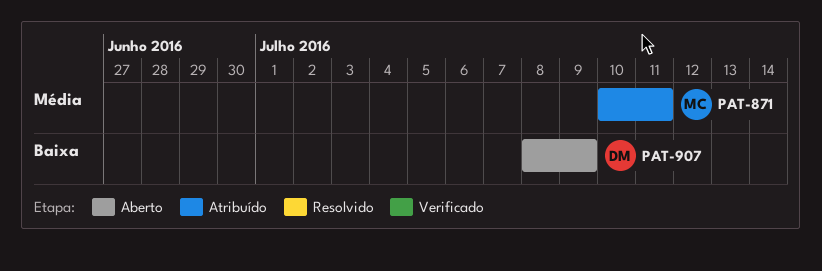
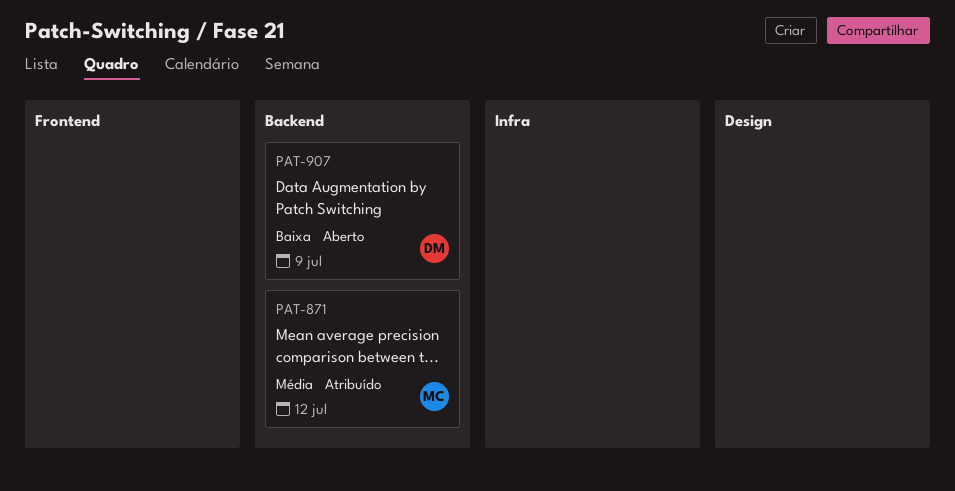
PAT-871, due: Jul 11 -> Jul 12

